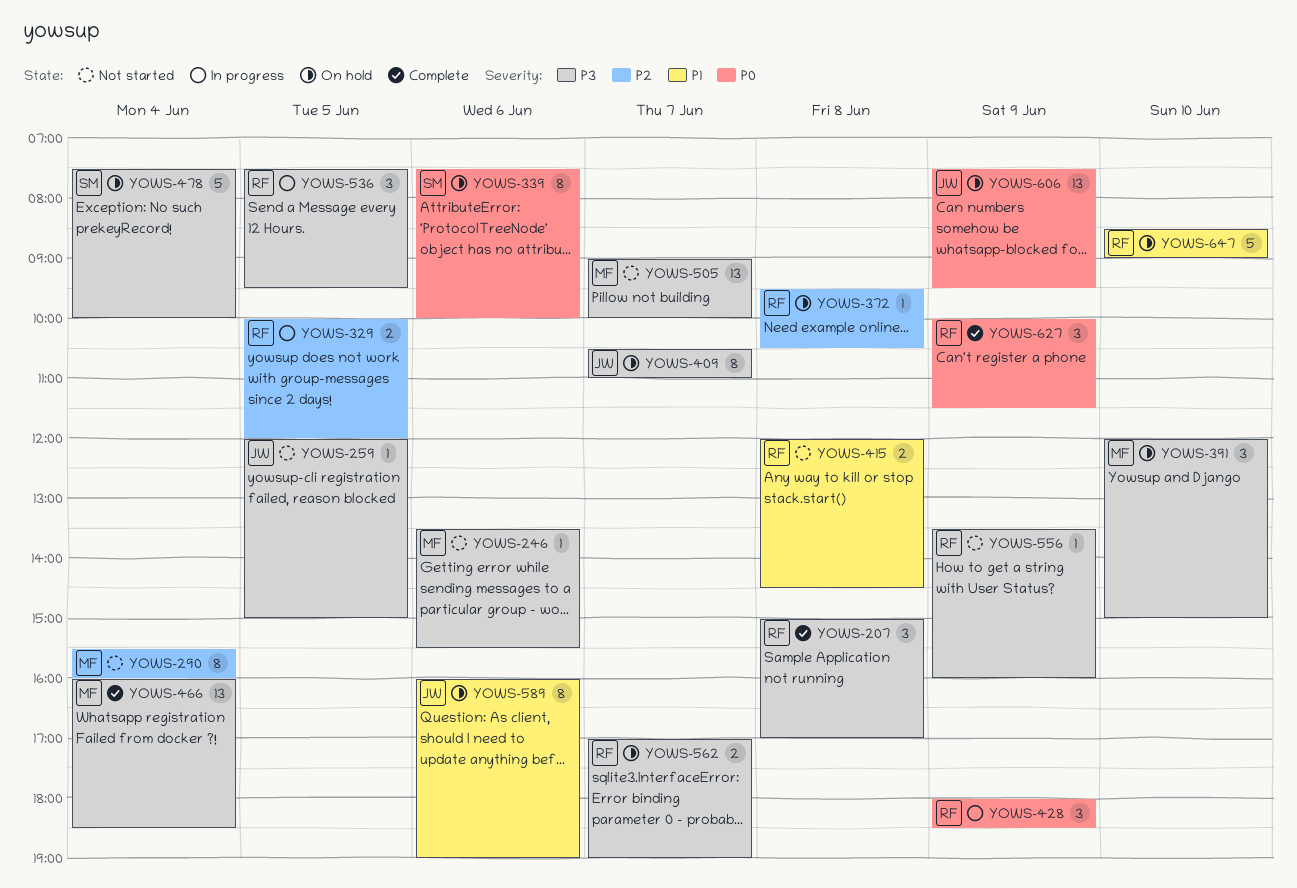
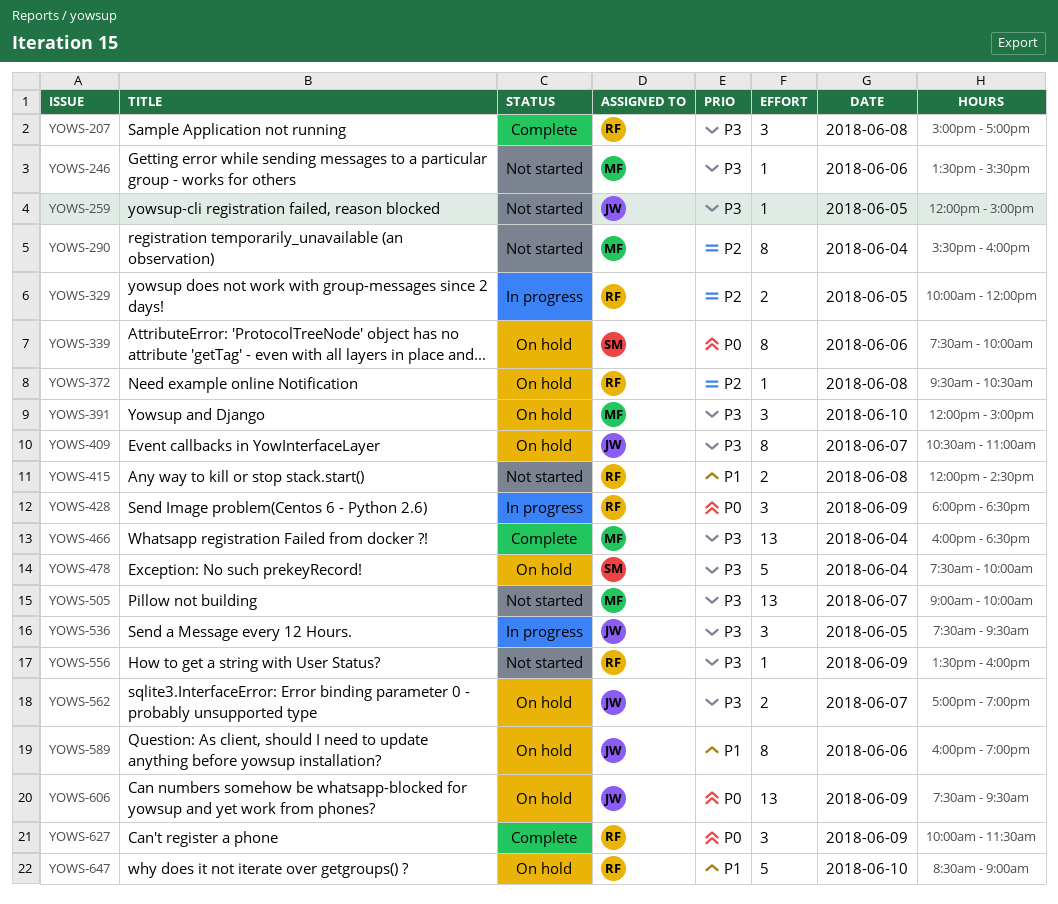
YOWS-536, owner: RF -> JW
YOWS-562, owner: RF -> JW

